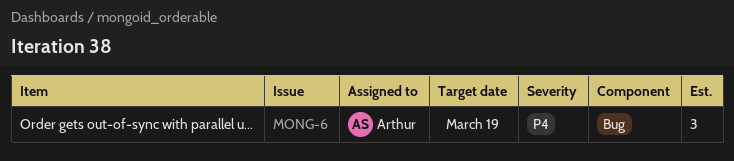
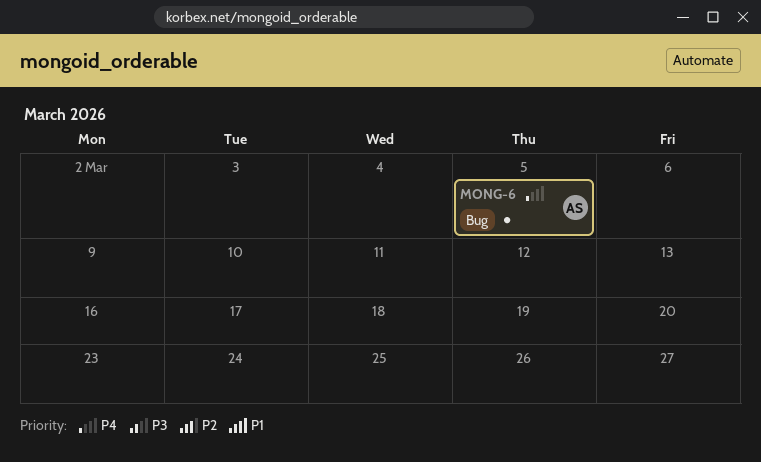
MONG-6, estimate: 3 -> 1
MONG-6, due: Mar 19 -> Mar 5

